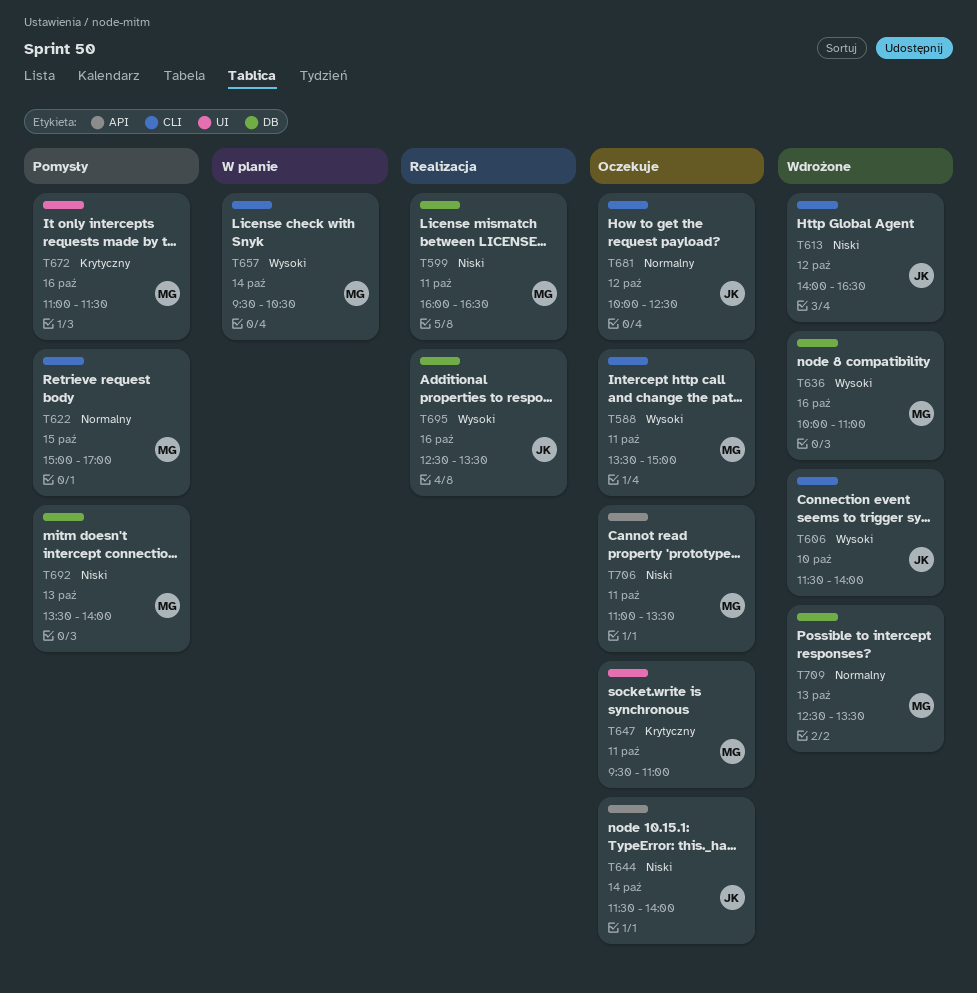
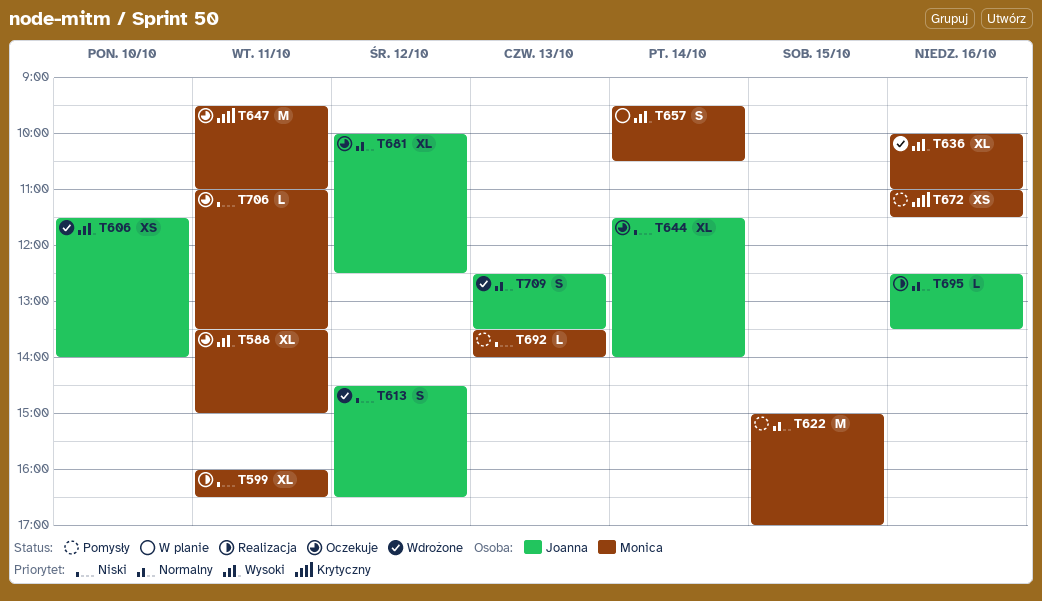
T613, begins: 14:00 -> 14:30
T695, priority: Wysoki -> Normalny
T709, owner: Monica -> Joanna

